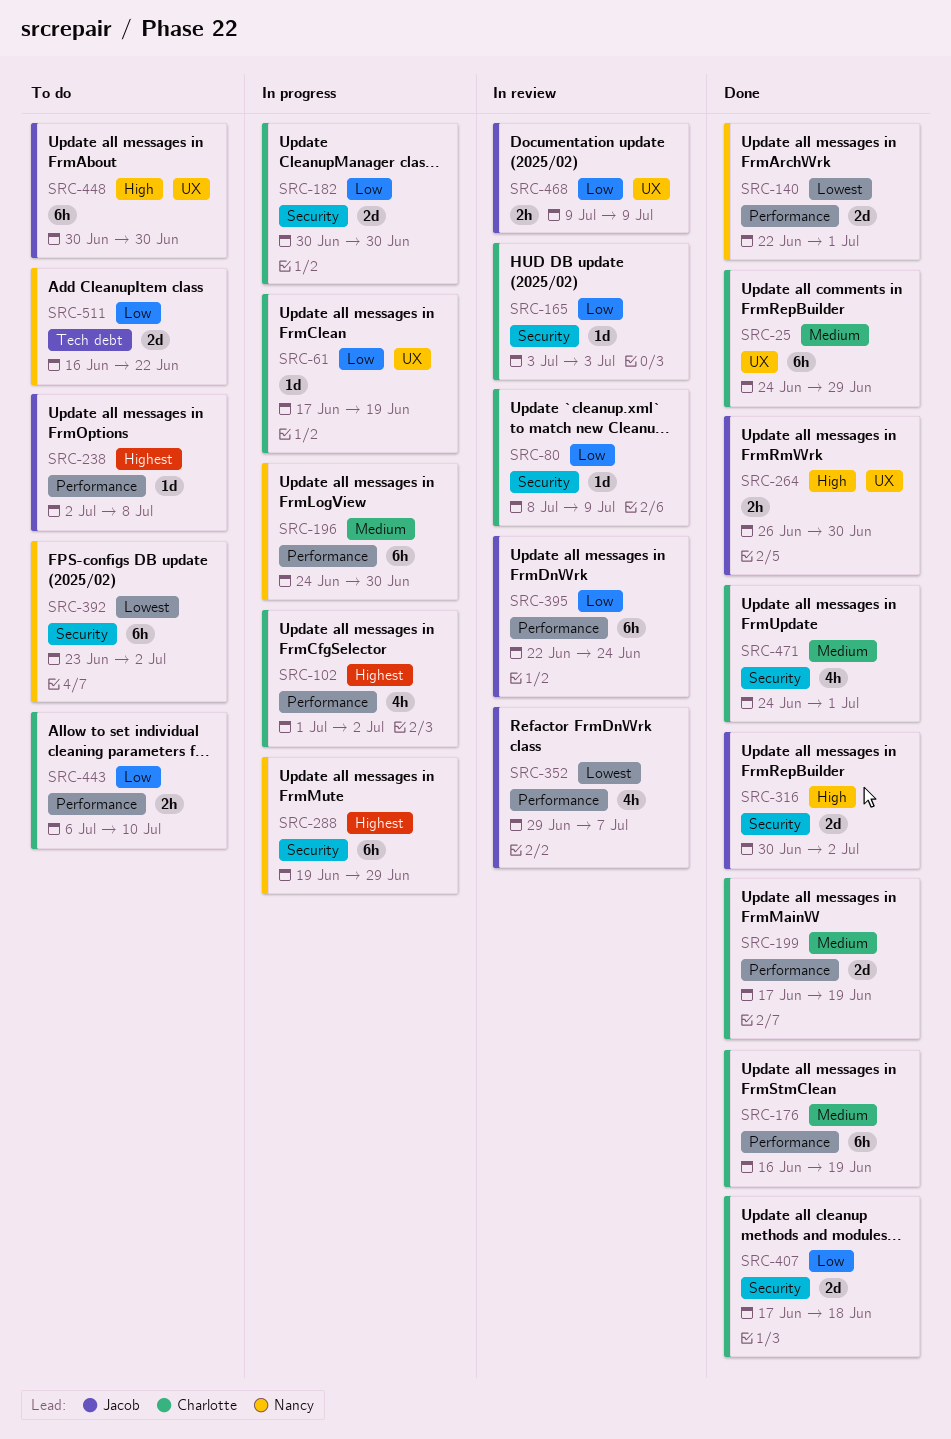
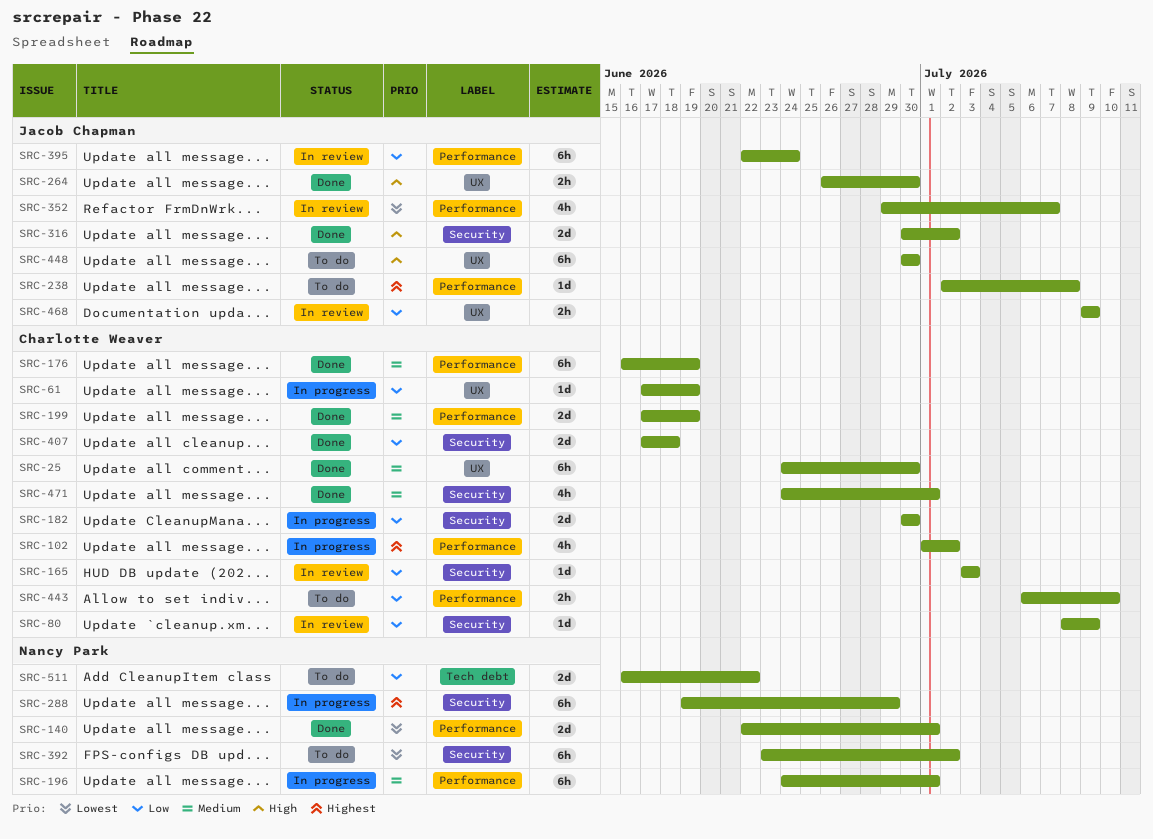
SRC-25, due: Jun 29 -> Jun 30
SRC-196, due: Jun 30 -> Jul 1

